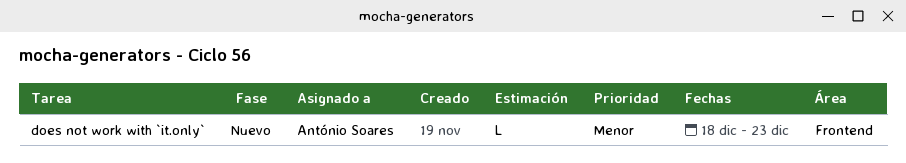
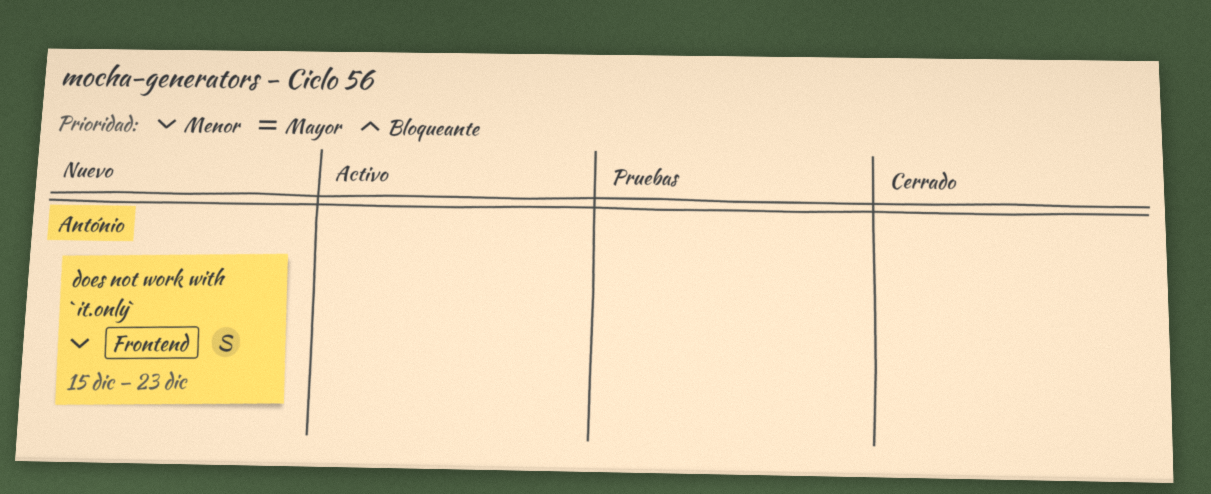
does not work with `it.only`, estimate: L -> S
does not work with `it.only`, start: Dec 18 -> Dec 15

